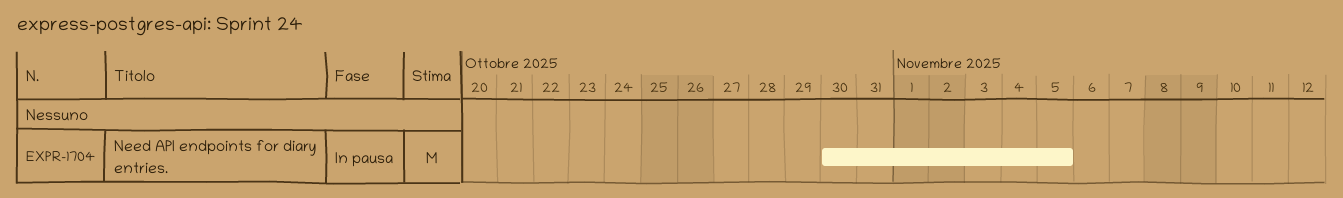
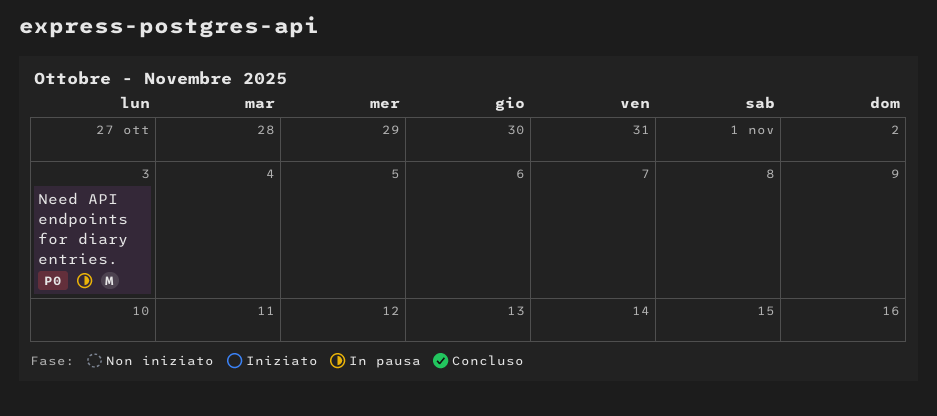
Need API endpoints for diary entries., due: Nov 5 -> Nov 3

